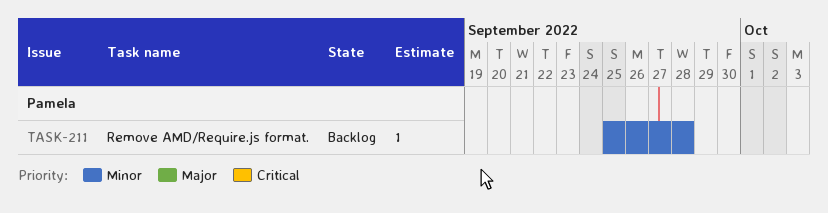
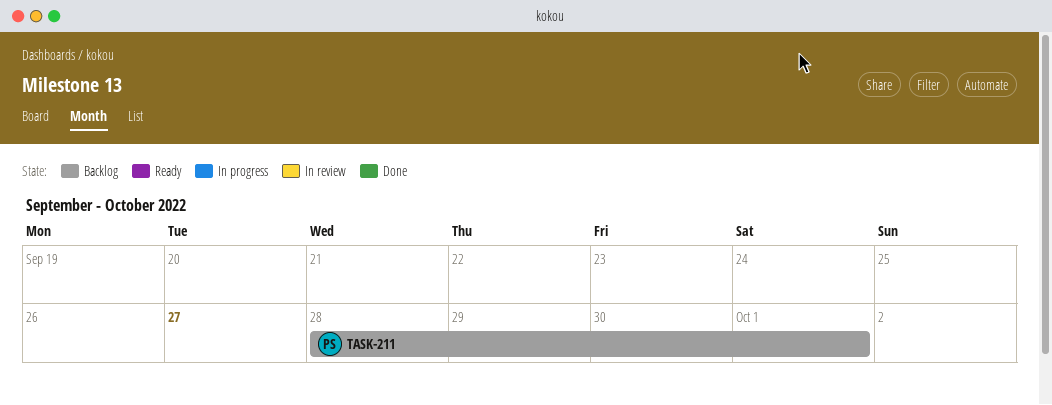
TASK-211, start: Sep 25 -> Sep 28
TASK-211, due: Sep 28 -> Oct 1

